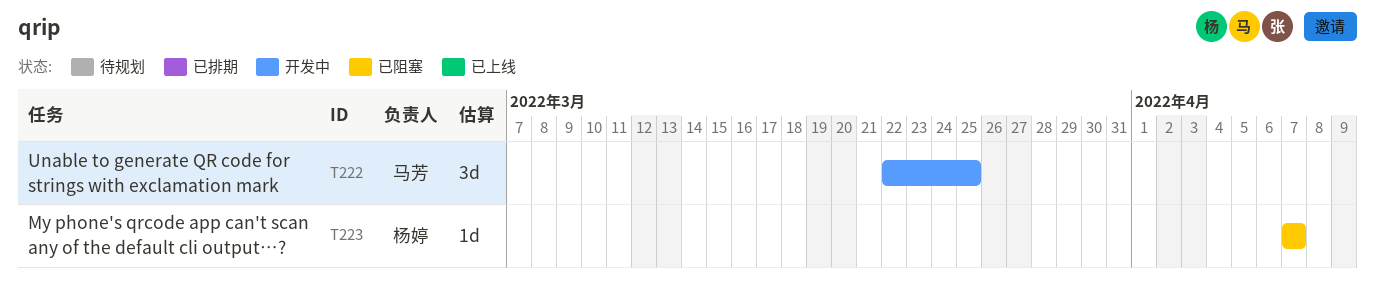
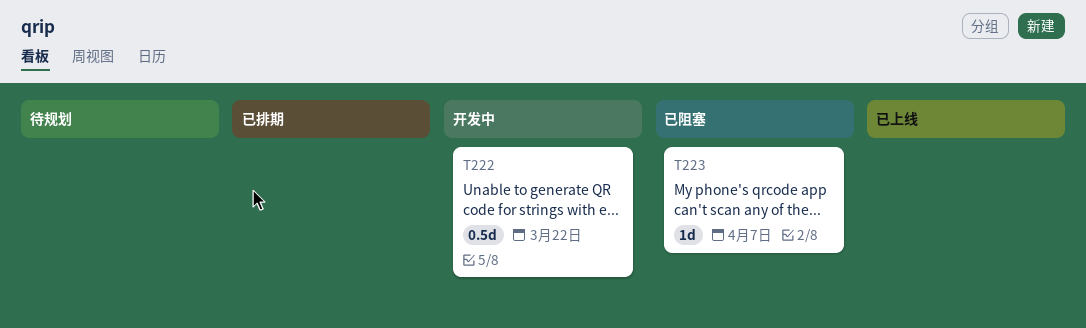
T222, estimate: 3d -> 0.5d
T222, due: Mar 25 -> Mar 22

